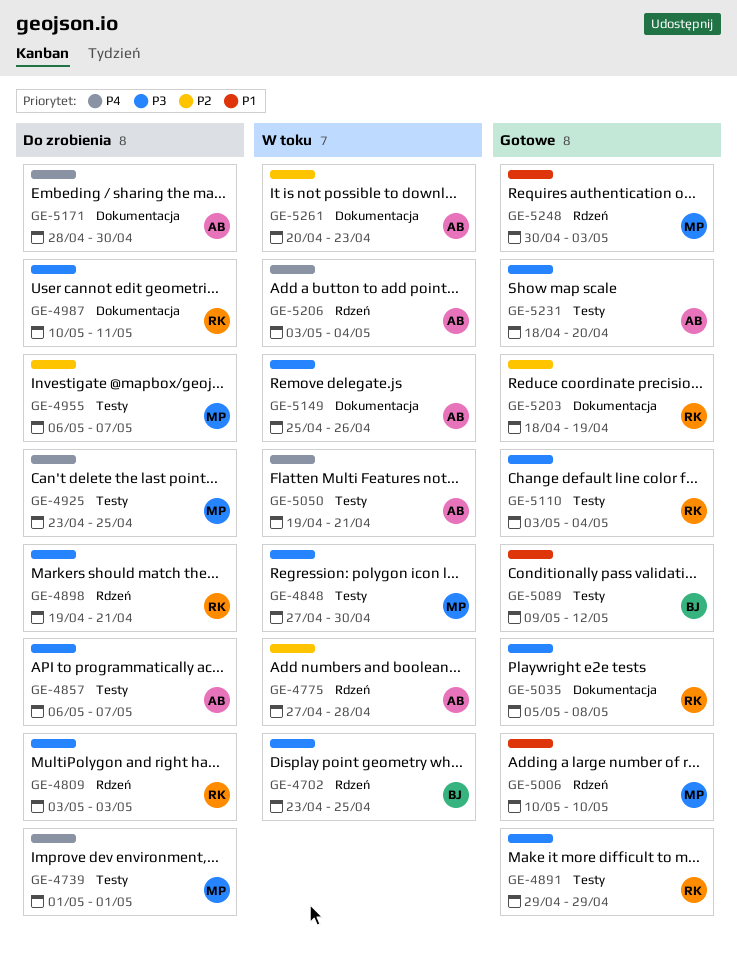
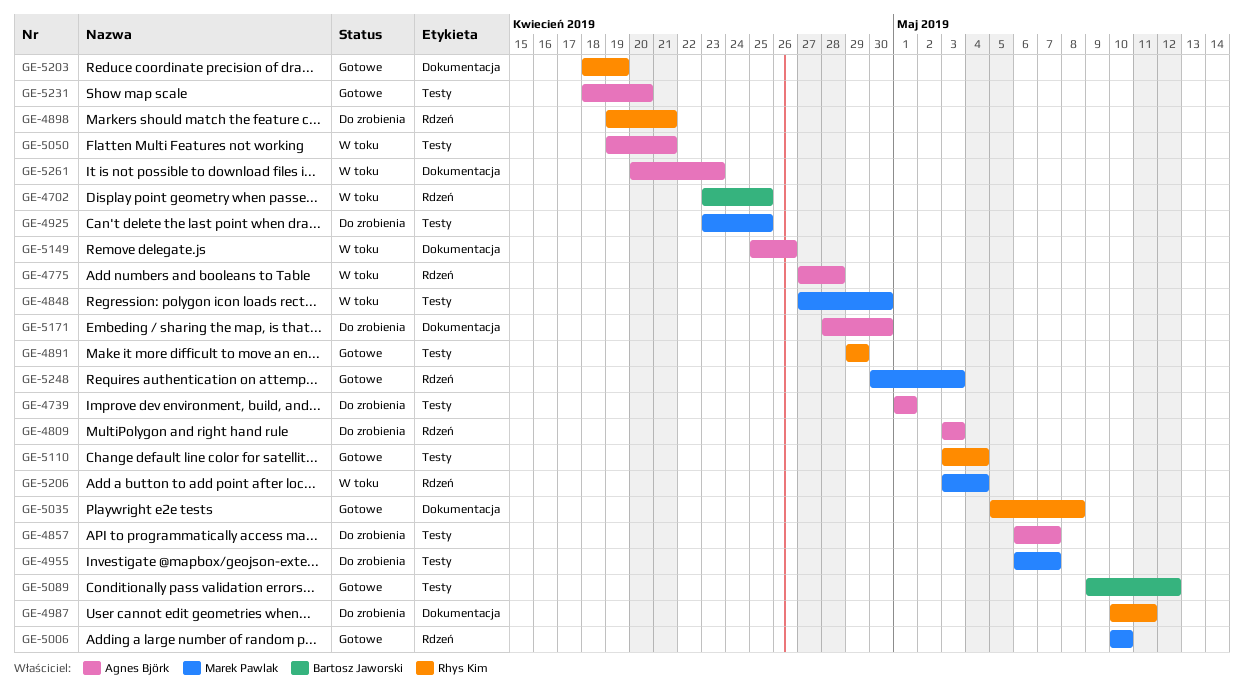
GE-4739, owner: Marek Pawlak -> Agnes Björk
GE-4809, owner: Rhys Kim -> Agnes Björk
GE-5206, owner: Agnes Björk -> Marek Pawlak

